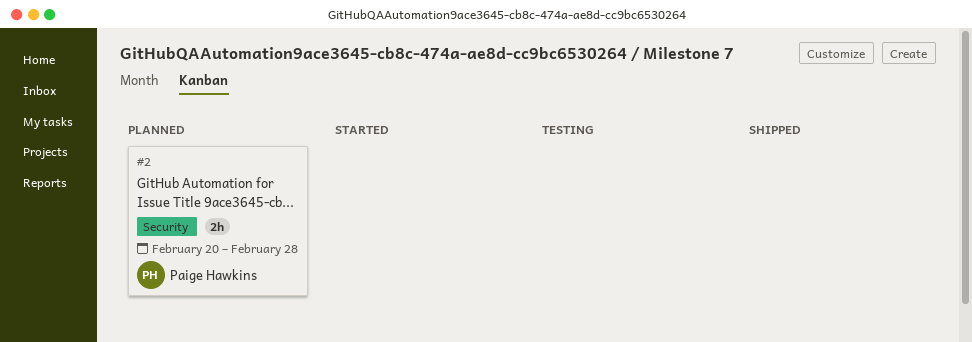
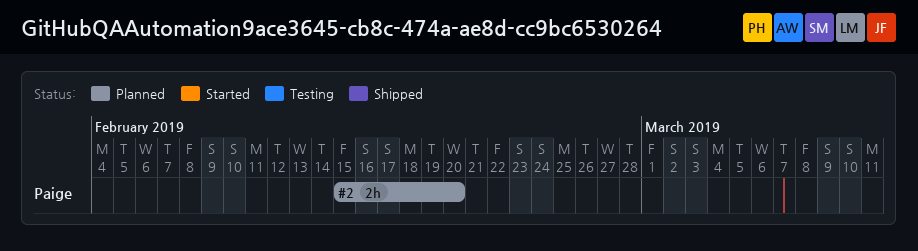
#2, start: Feb 20 -> Feb 15
#2, due: Feb 28 -> Feb 20

